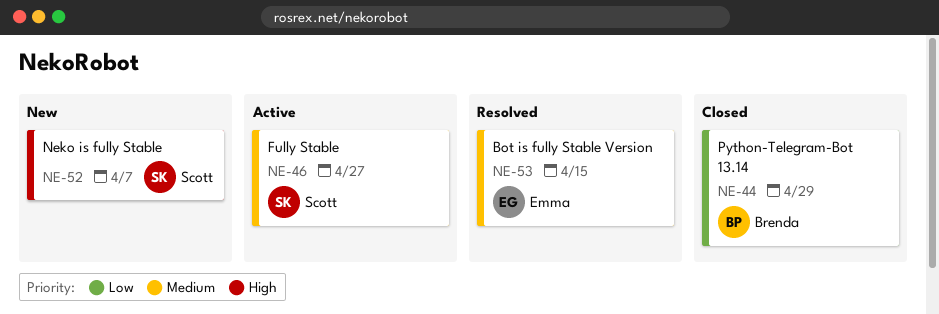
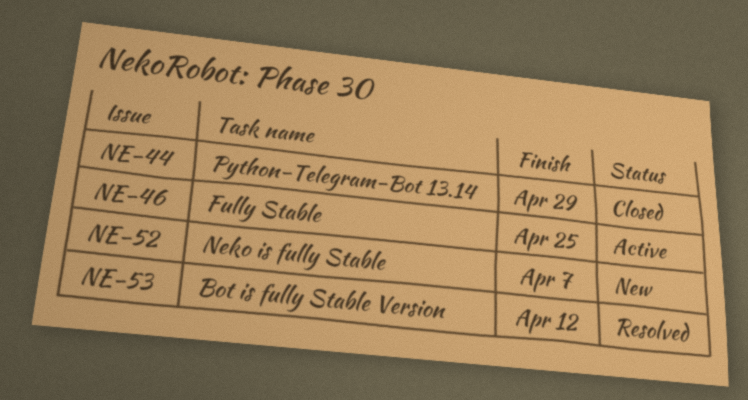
NE-46, due: Apr 27 -> Apr 25
NE-53, due: Apr 15 -> Apr 12

